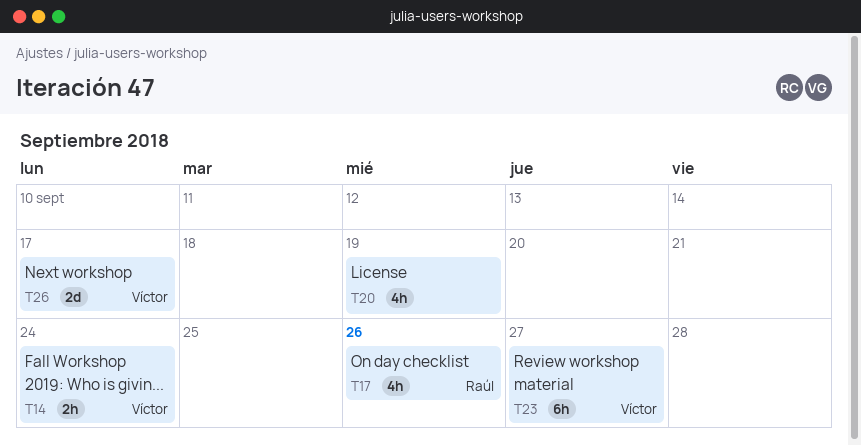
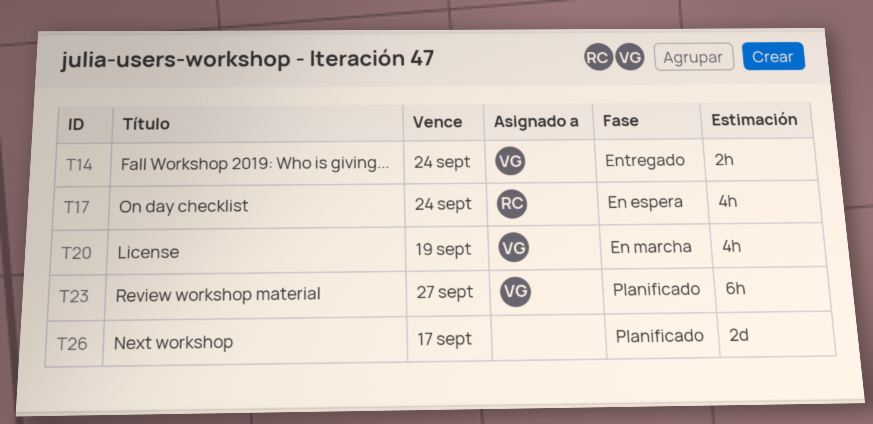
T17, due: Sep 26 -> Sep 24
T20, owner: none -> Víctor
T26, owner: Víctor -> none

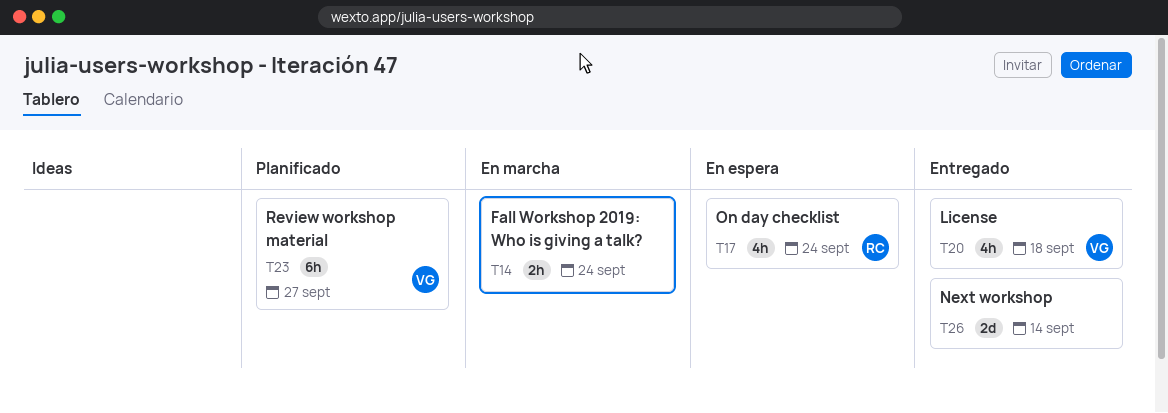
T14, status: Entregado -> En marcha
T14, owner: VG -> none
T20, status: En marcha -> Entregado
T20, due: Sep 19 -> Sep 18
T26, status: Planificado -> Entregado
T26, due: Sep 17 -> Sep 14

